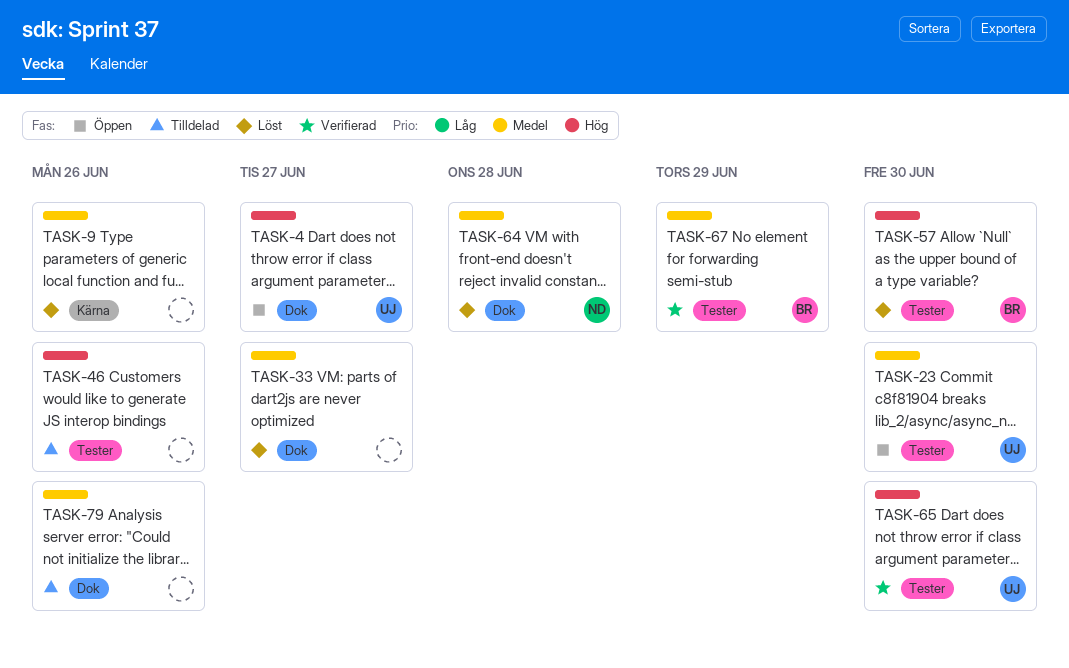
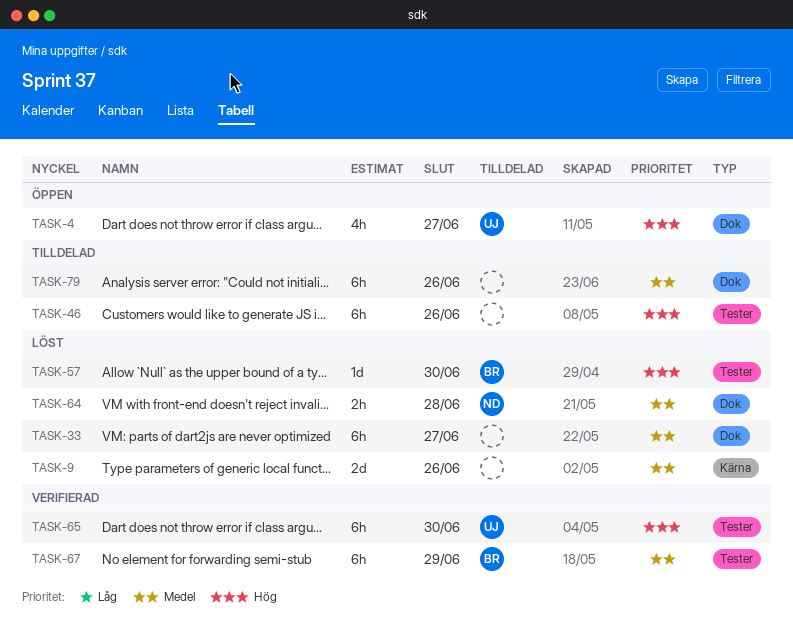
TASK-23: present -> none

